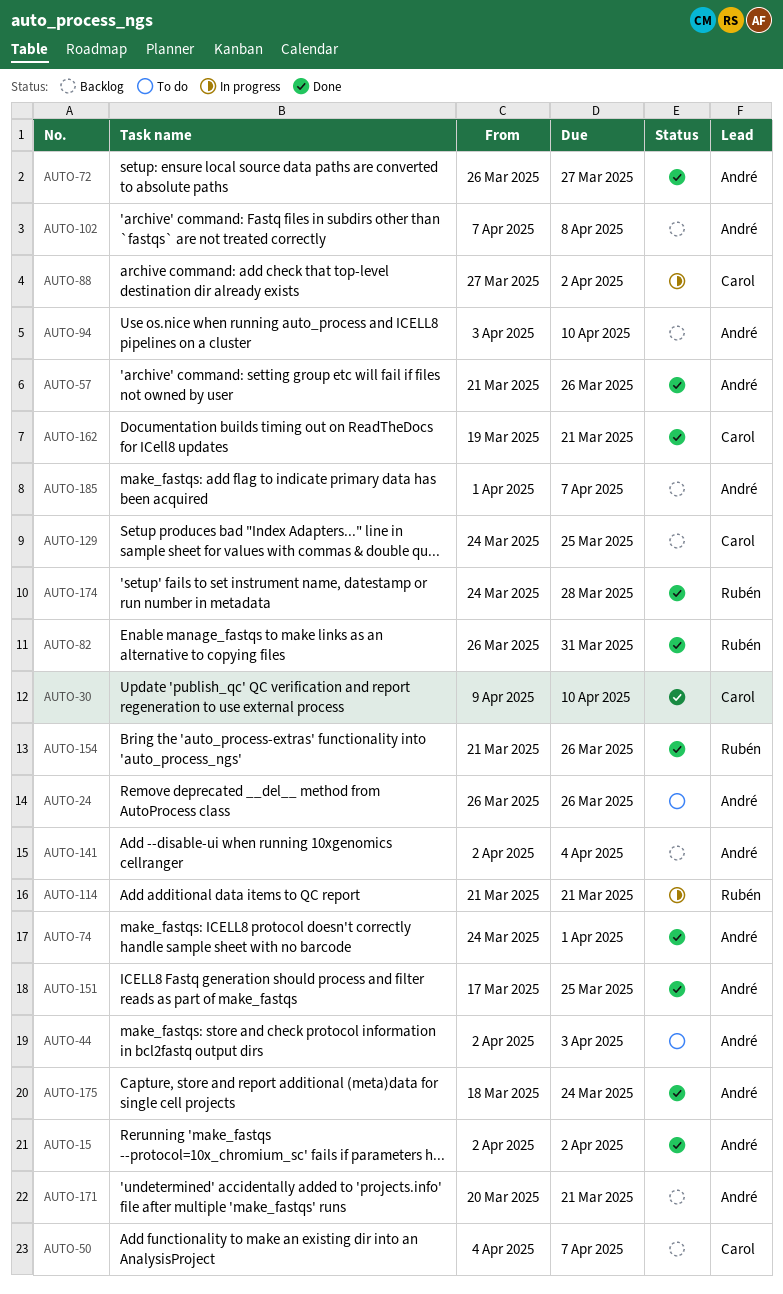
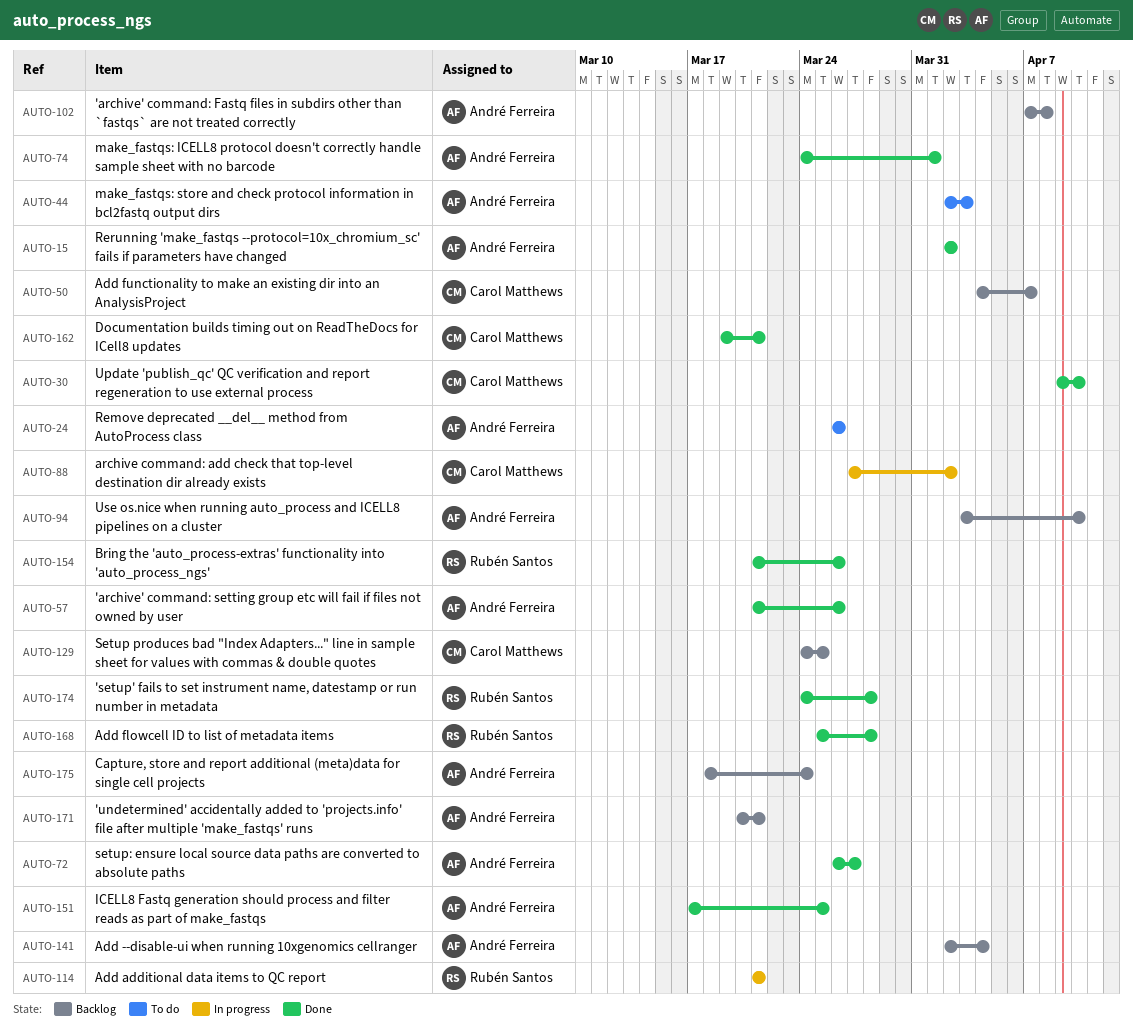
AUTO-82: present -> none
AUTO-168: none -> present
AUTO-175, status: Done -> Backlog
AUTO-185: present -> none

